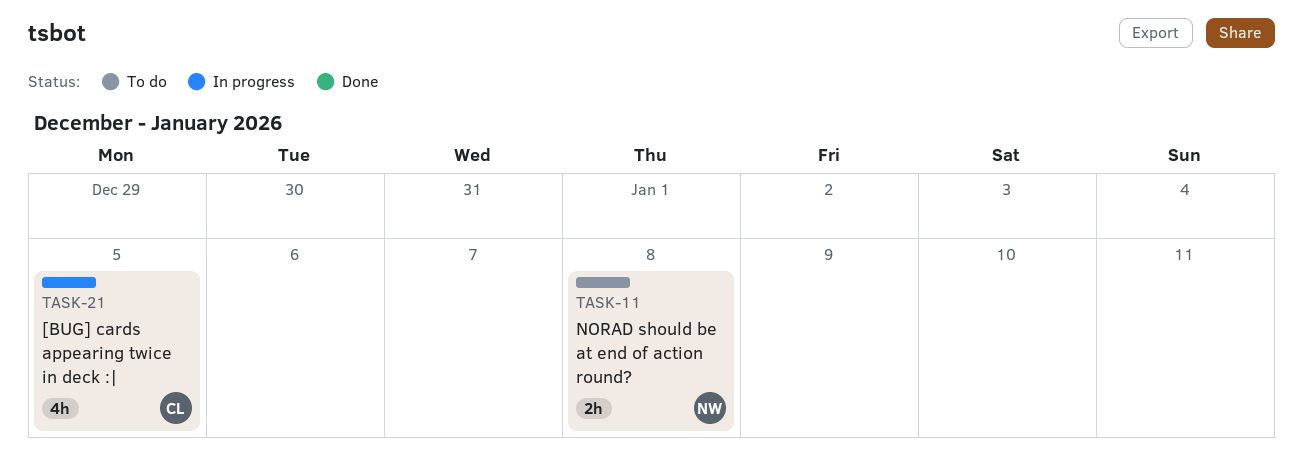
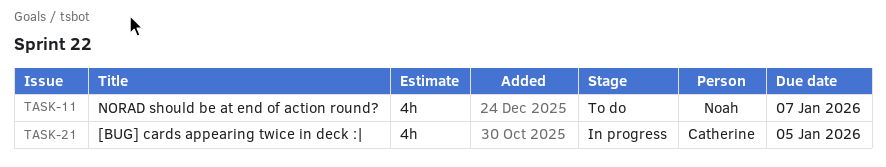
TASK-11, estimate: 2h -> 4h
TASK-11, due: Jan 8 -> Jan 7

